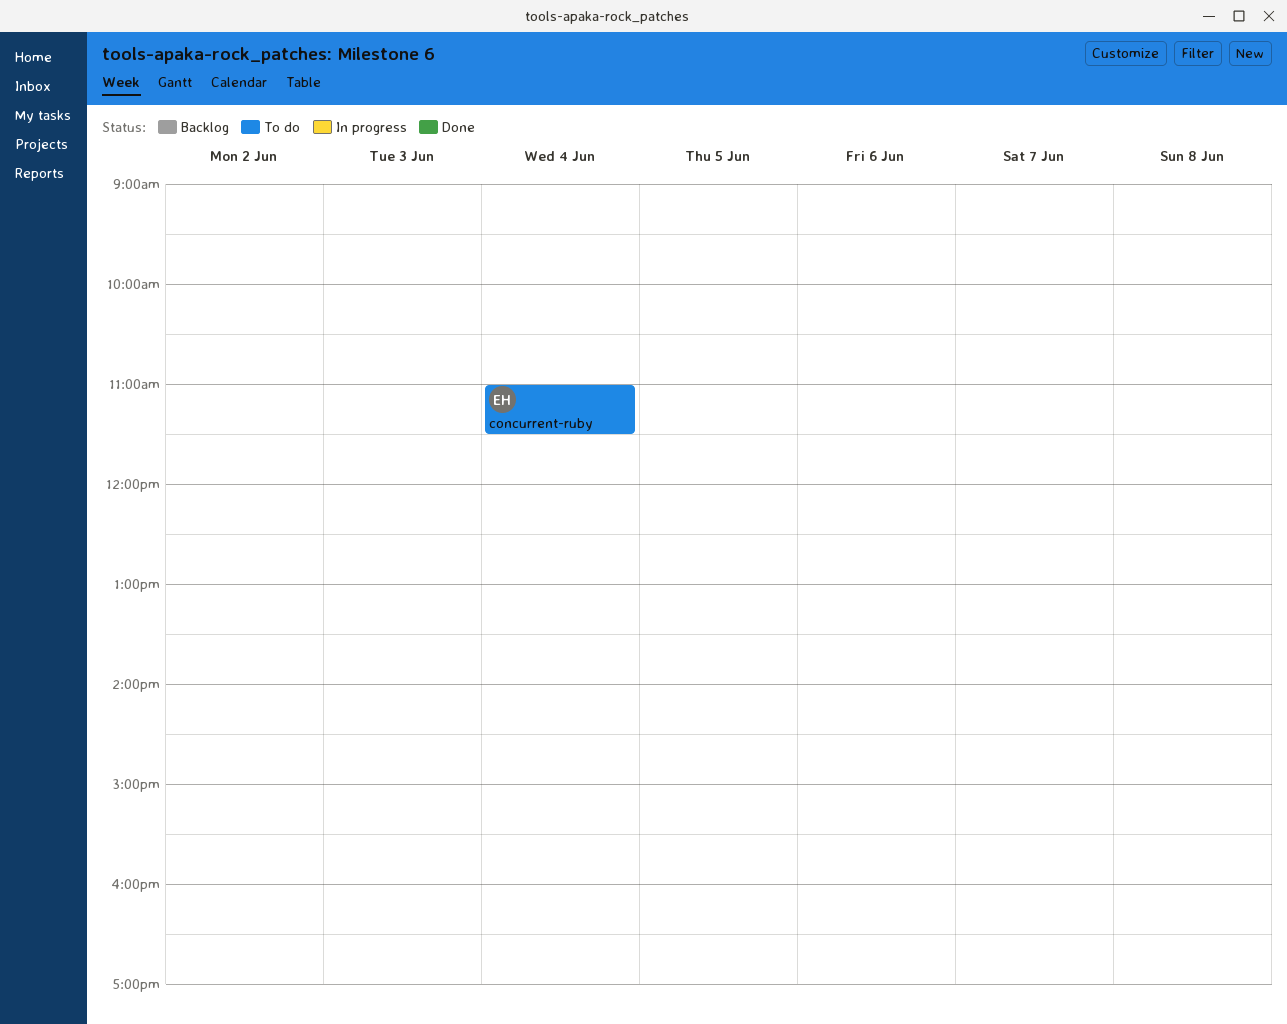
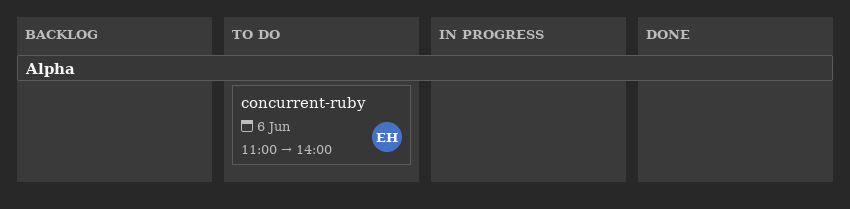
concurrent-ruby, day: Jun 4 -> Jun 6
concurrent-ruby, ends: 11:30 -> 14:00

